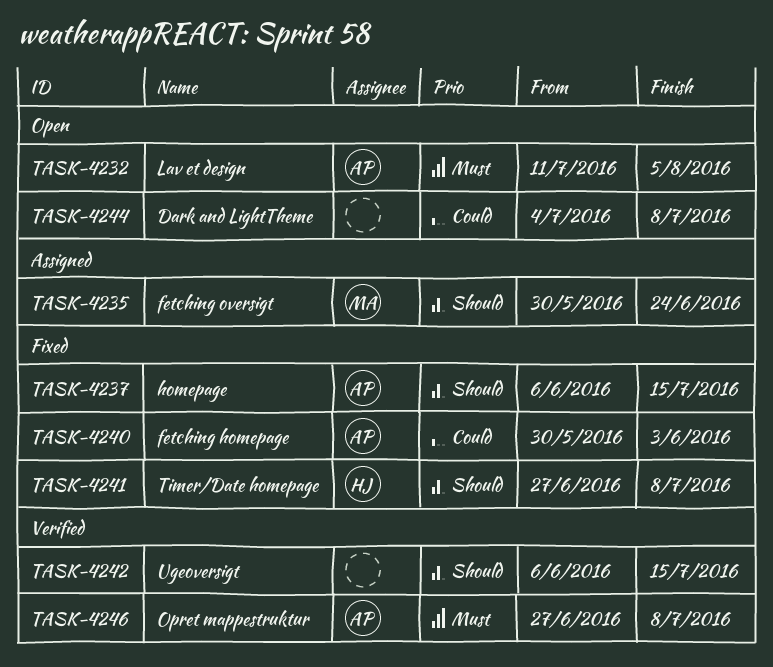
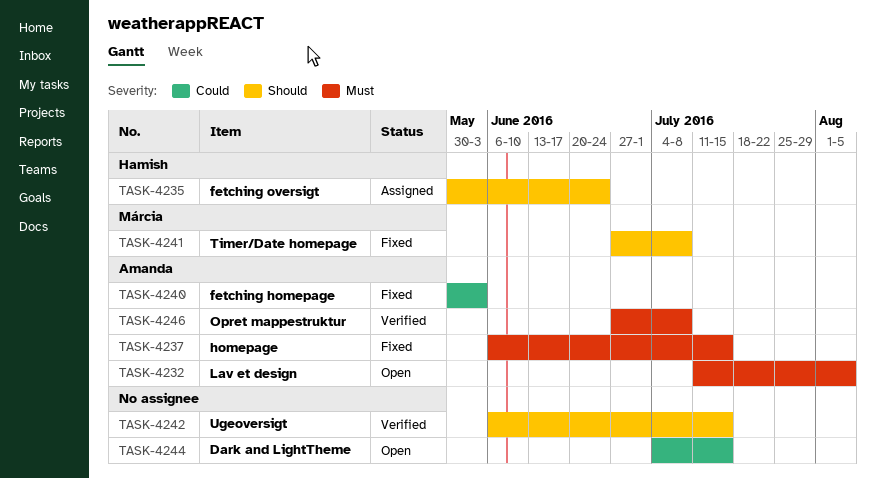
TASK-4235, owner: Márcia -> Hamish
TASK-4237, priority: Should -> Must
TASK-4241, owner: Hamish -> Márcia
TASK-4244, due: Jul 8 -> Jul 15

